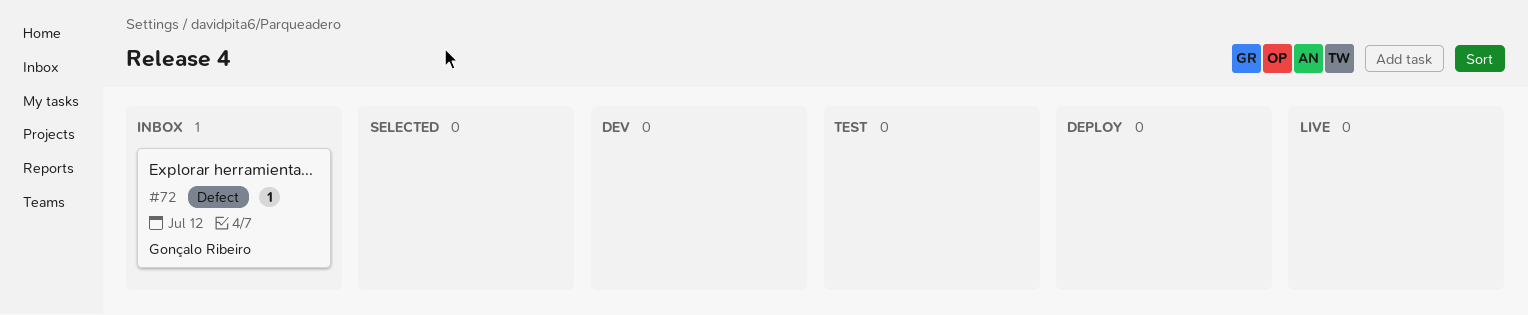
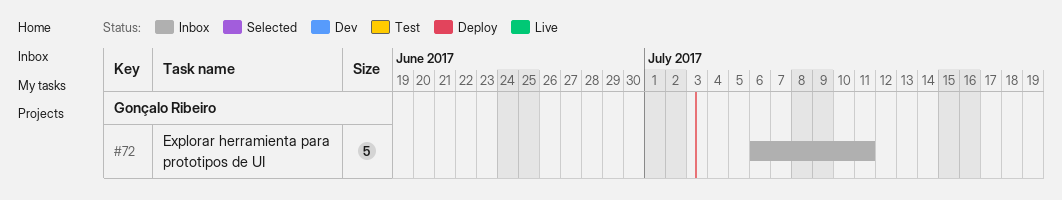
#72, estimate: 1 -> 5
#72, due: Jul 12 -> Jul 11

